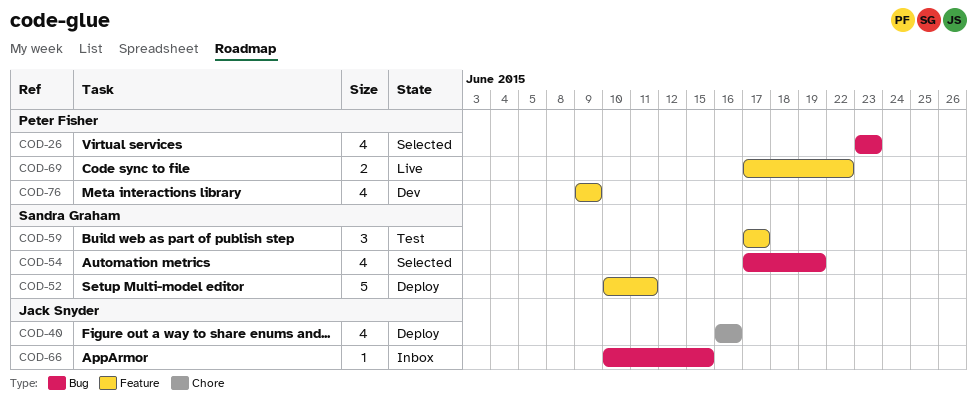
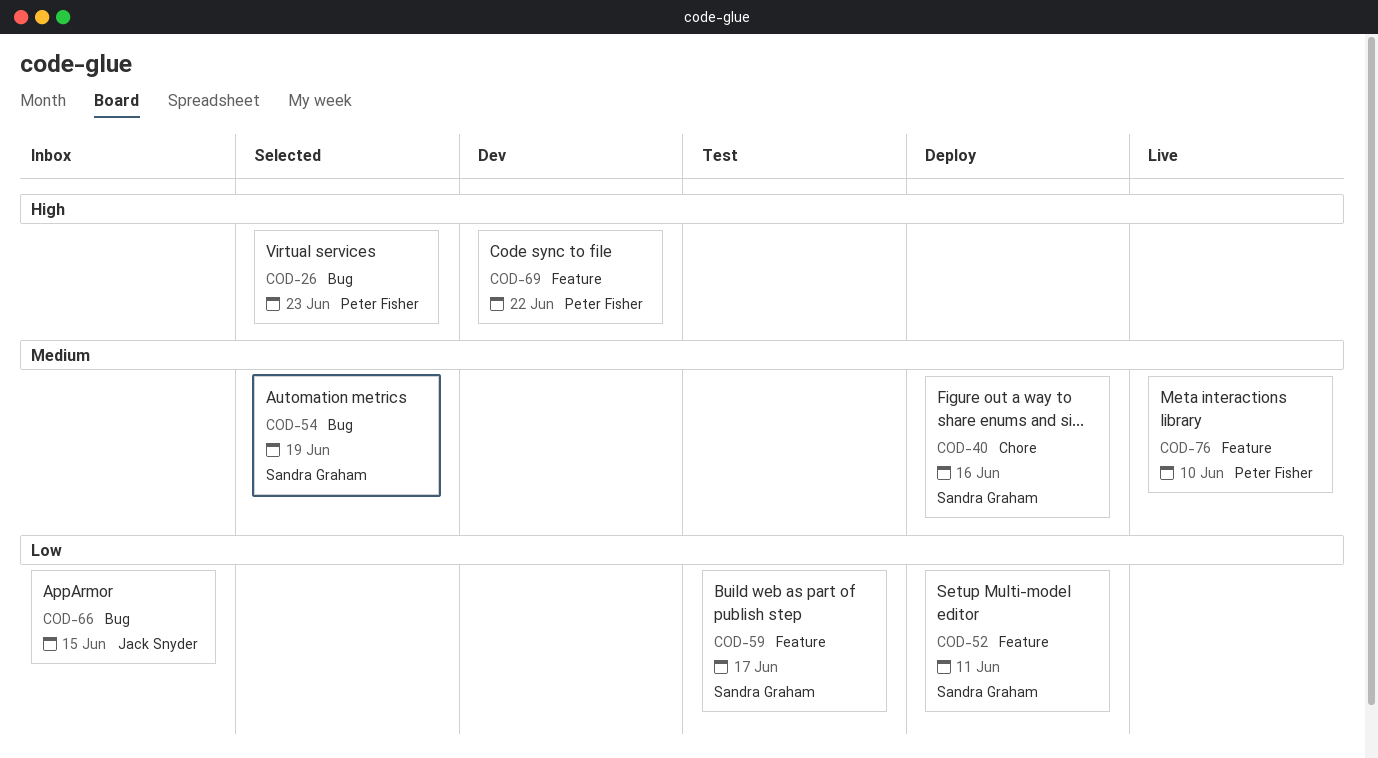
COD-40, owner: Jack Snyder -> Sandra Graham
COD-69, status: Live -> Dev
COD-76, status: Dev -> Live
COD-76, due: Jun 9 -> Jun 10

